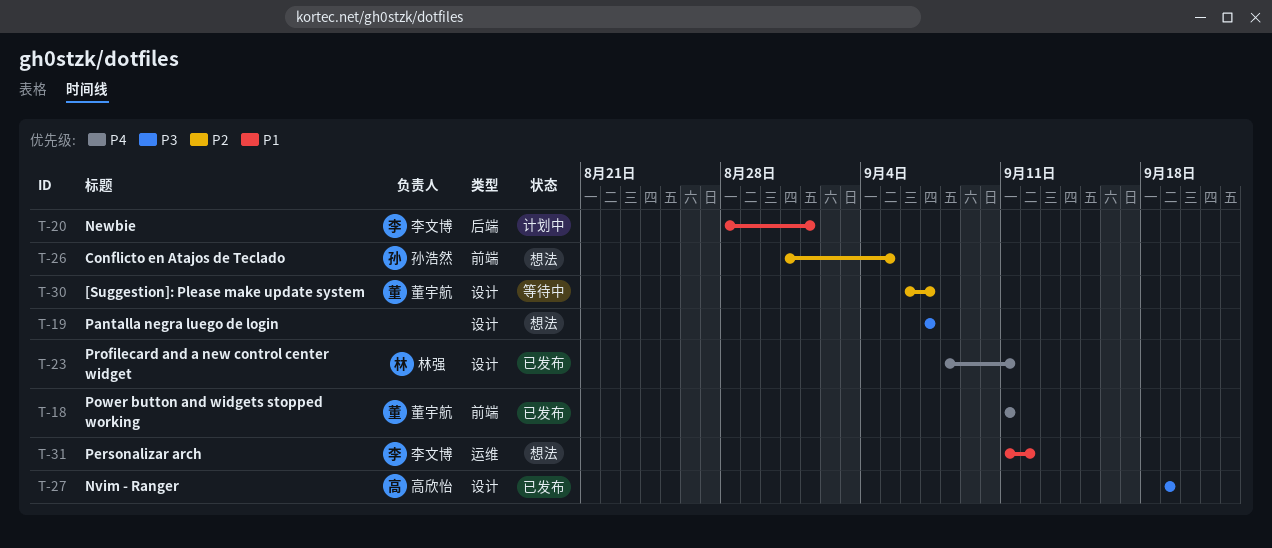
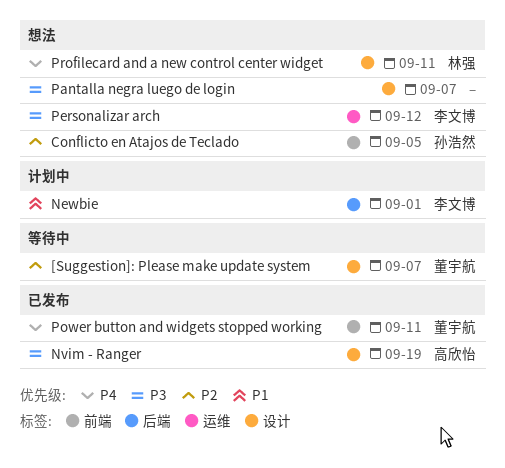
Personalizar arch, priority: P1 -> P3
Profilecard and a new control center widget, status: 已发布 -> 想法

